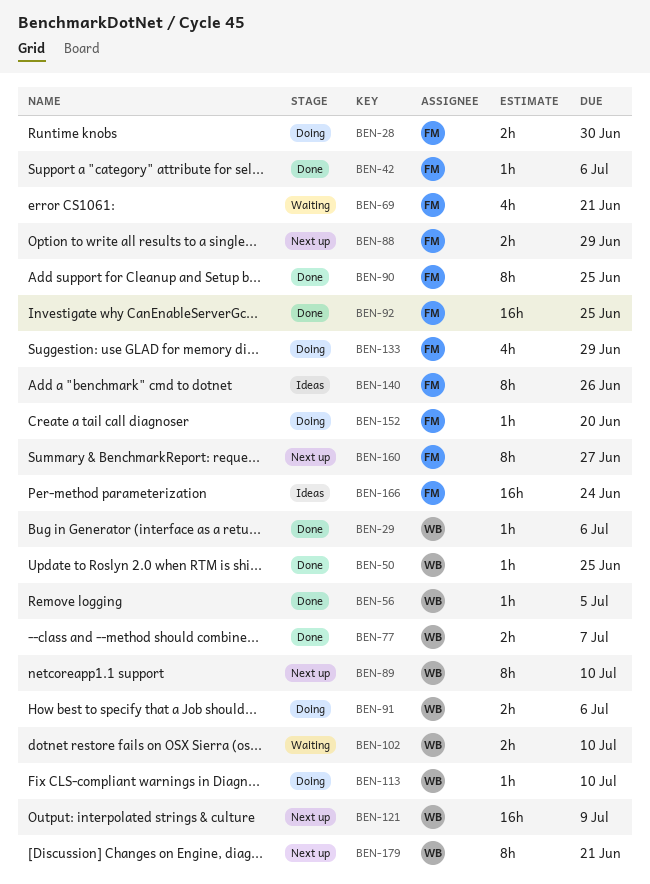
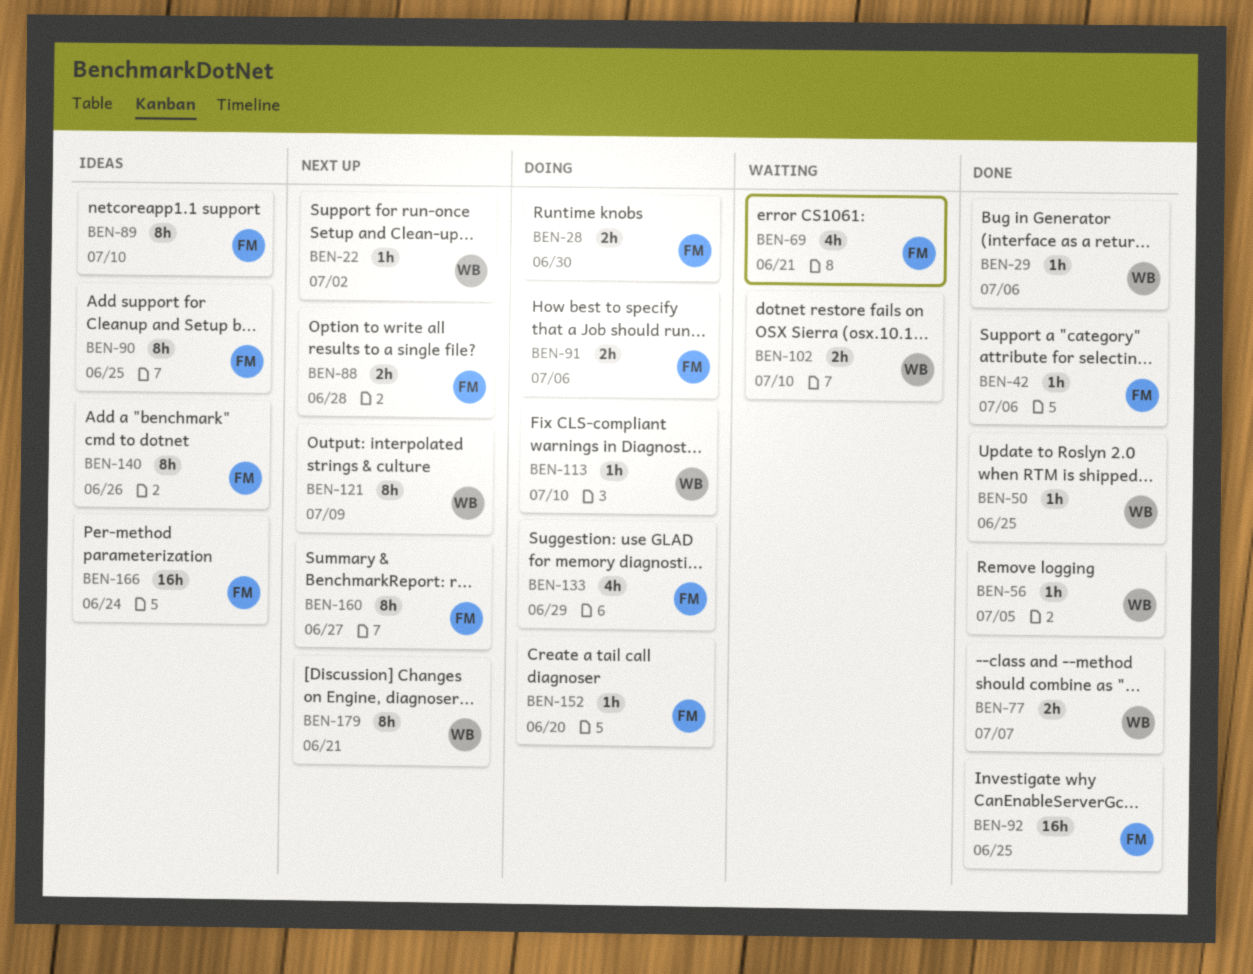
BEN-22: none -> present
BEN-88, due: Jun 29 -> Jun 28
BEN-89, status: Next up -> Ideas
BEN-89, owner: WB -> FM
BEN-90, status: Done -> Ideas
BEN-91, owner: WB -> FM
BEN-121, estimate: 16h -> 8h

